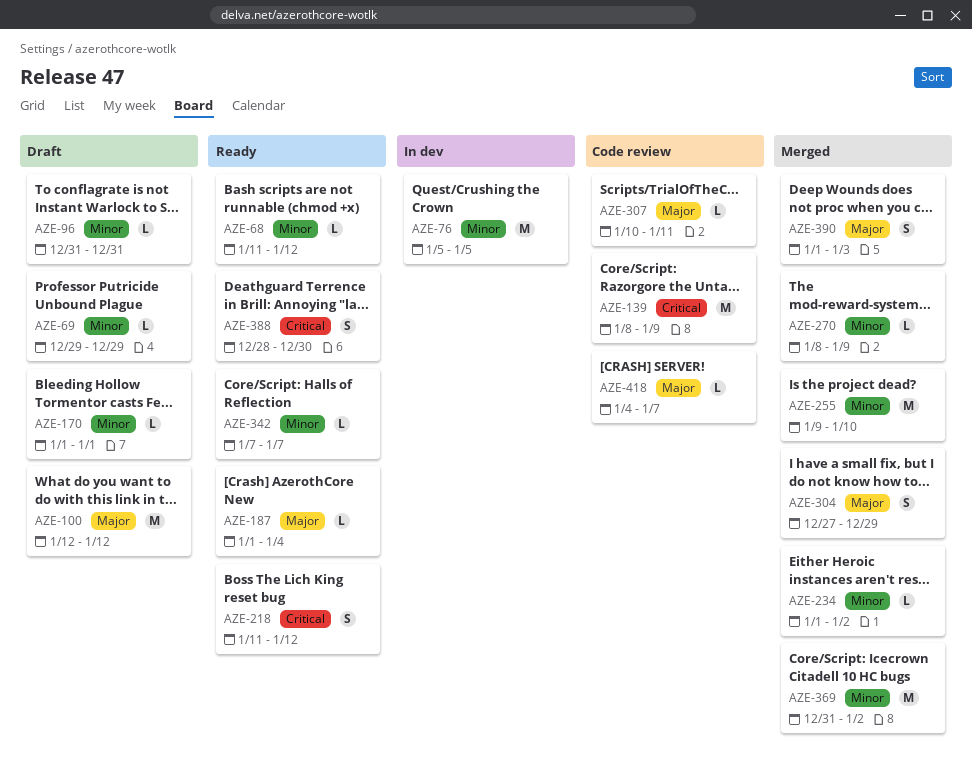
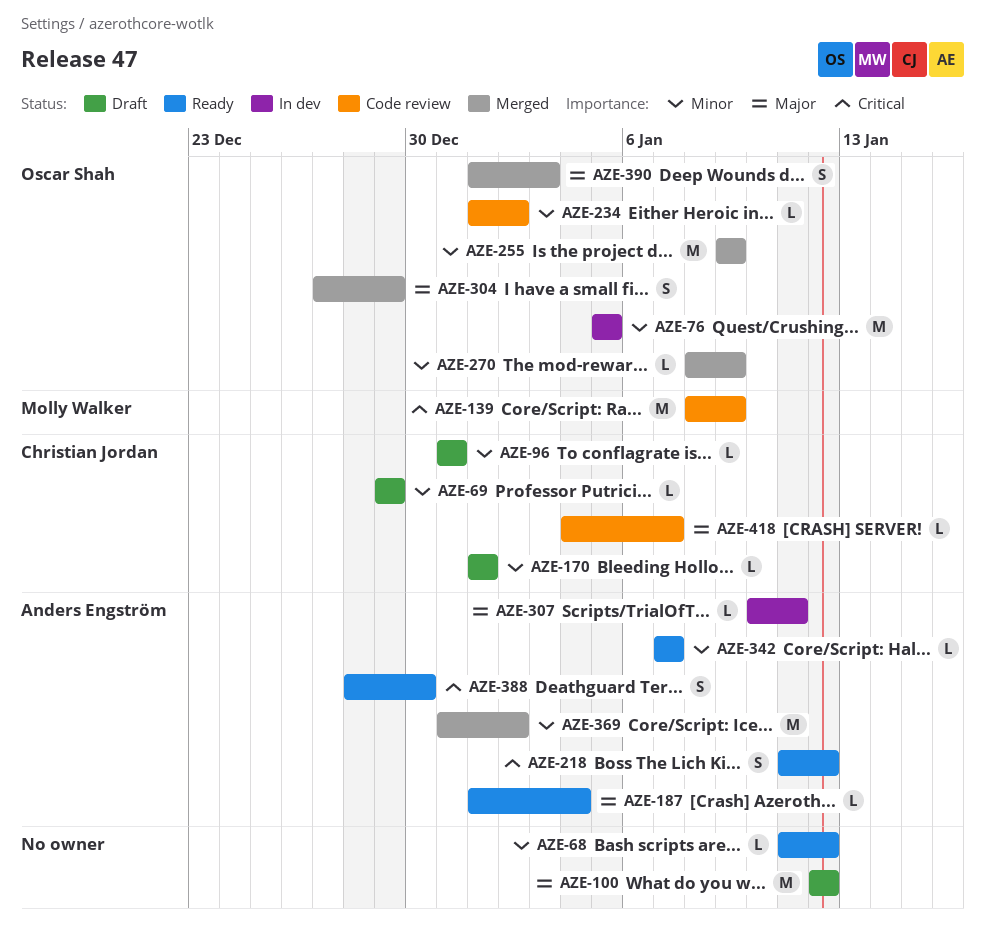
AZE-234, status: Merged -> Code review
AZE-255, due: Jan 10 -> Jan 9
AZE-307, status: Code review -> In dev

